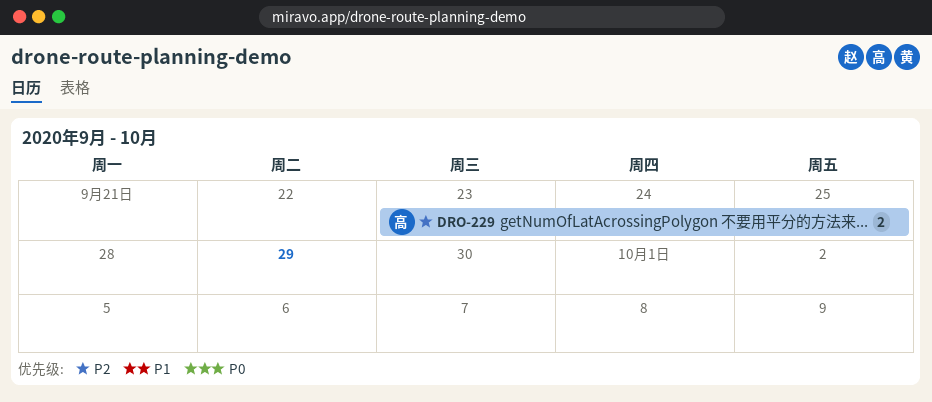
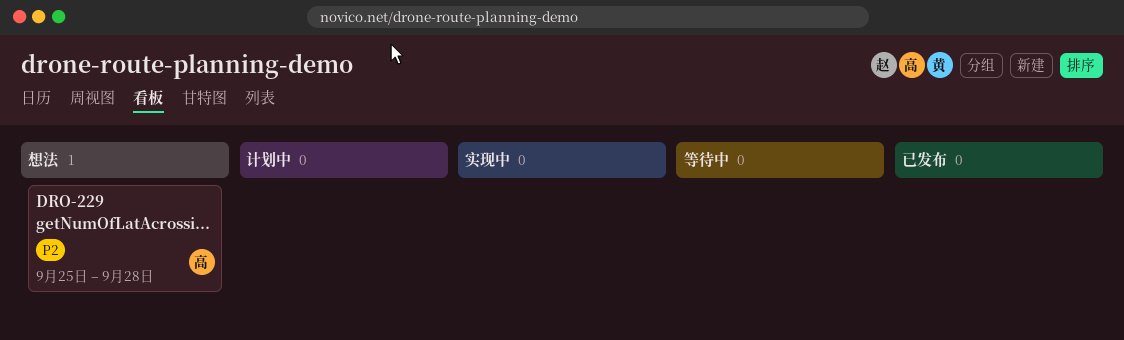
DRO-229, start: Sep 23 -> Sep 25
DRO-229, due: Sep 25 -> Sep 28

